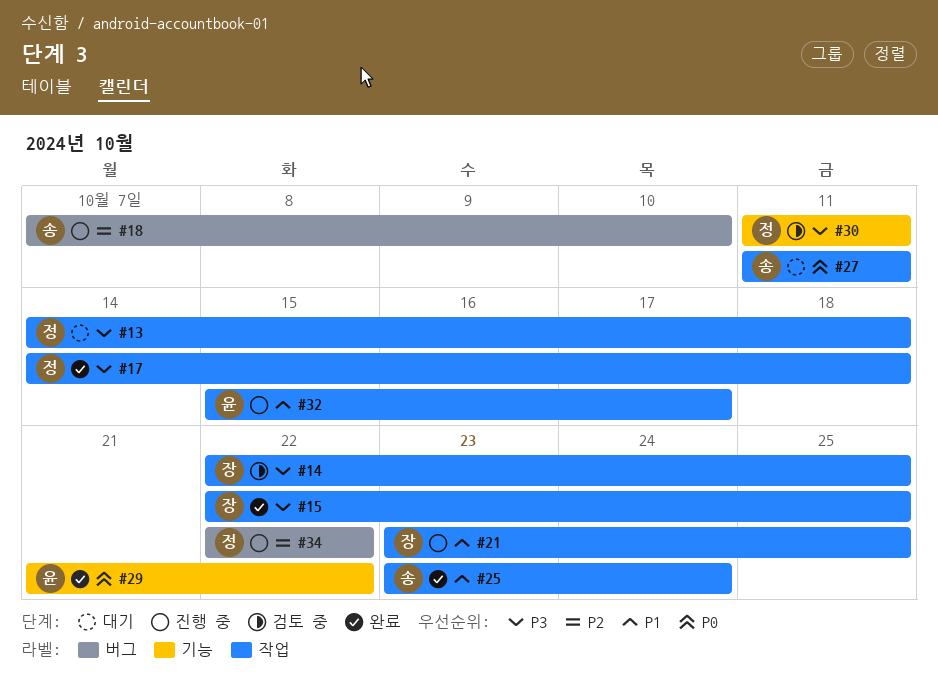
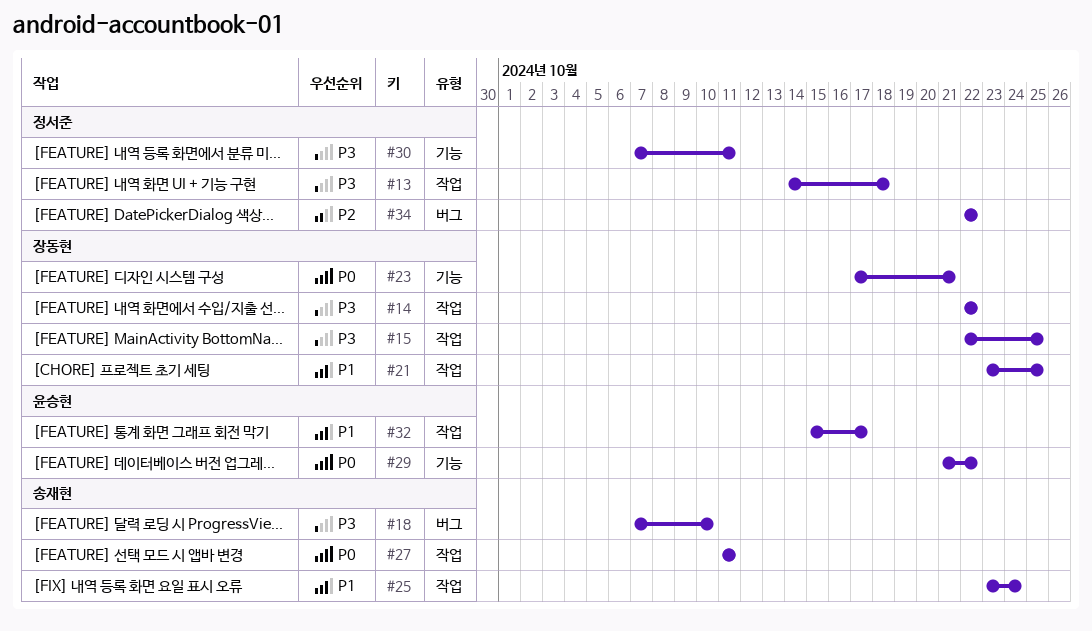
#14, due: Oct 25 -> Oct 22
#17: present -> none
#18, priority: P2 -> P3
#23: none -> present
#30, start: Oct 11 -> Oct 7

